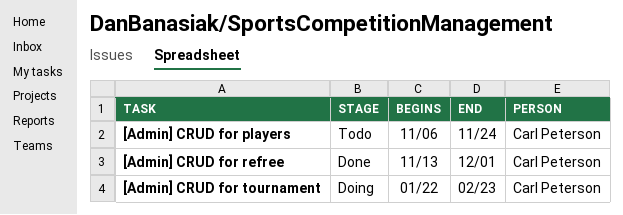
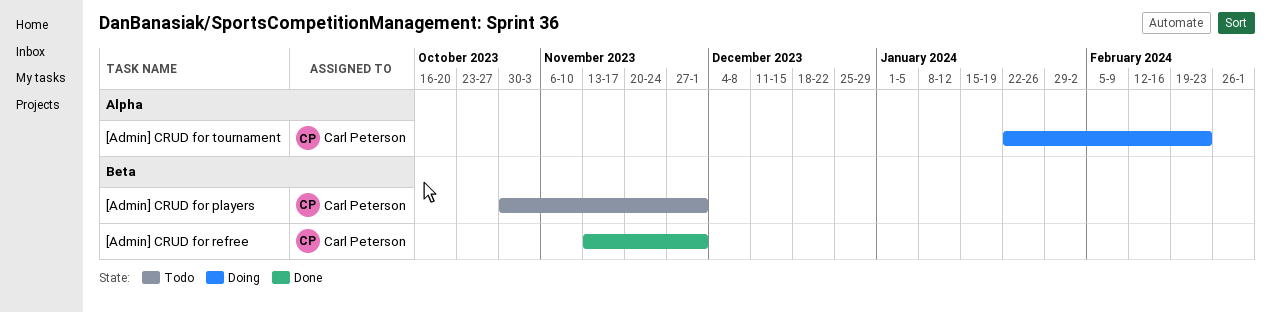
[Admin] CRUD for players, start: Nov 6 -> Oct 30
[Admin] CRUD for players, due: Nov 24 -> Dec 1

